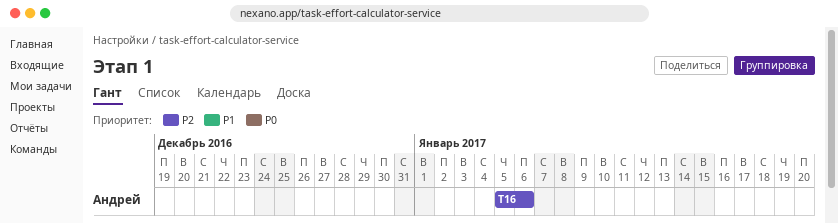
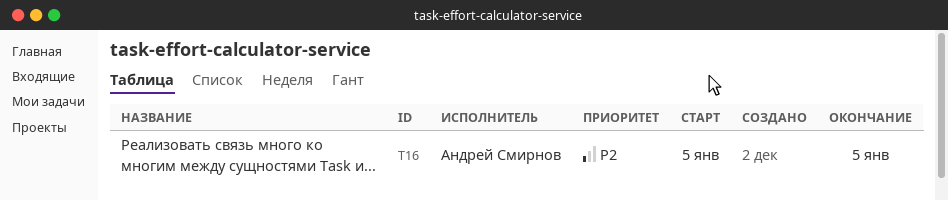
T16, due: Jan 6 -> Jan 5

